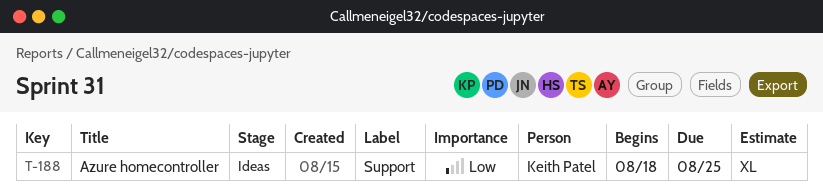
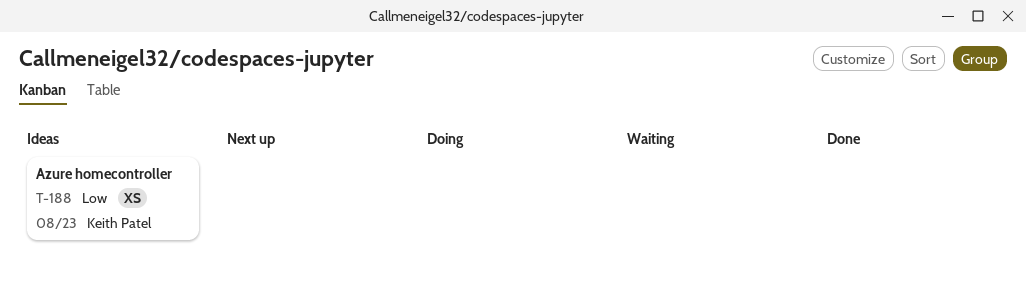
T-188, estimate: XL -> XS
T-188, due: Aug 25 -> Aug 23

